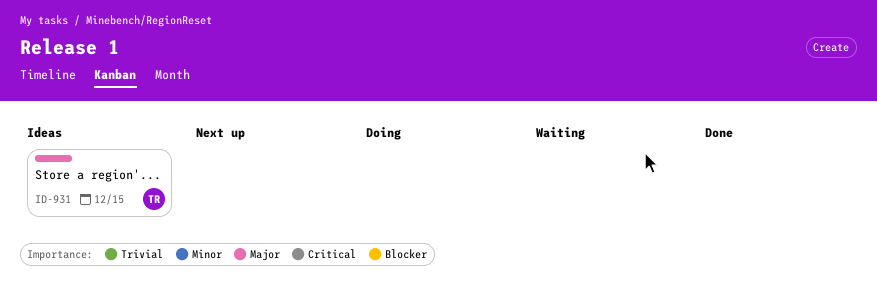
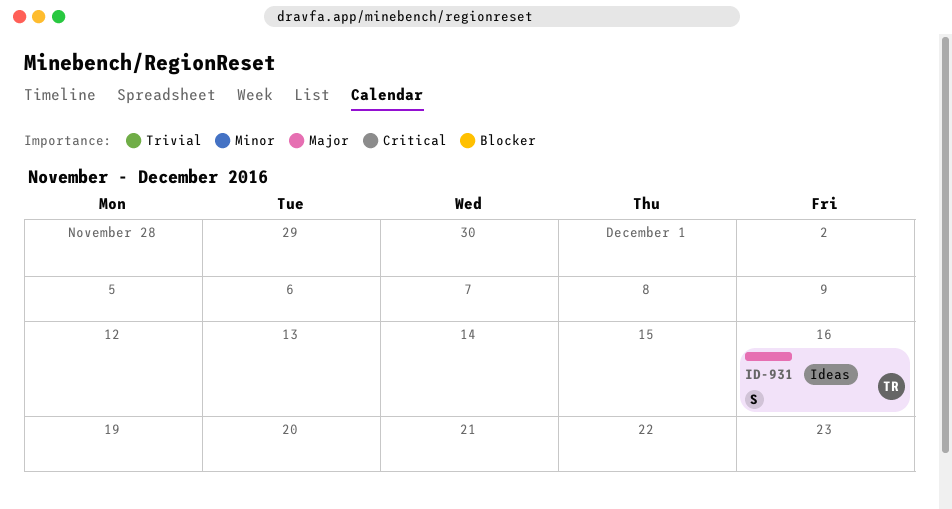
ID-931, due: Dec 15 -> Dec 16

